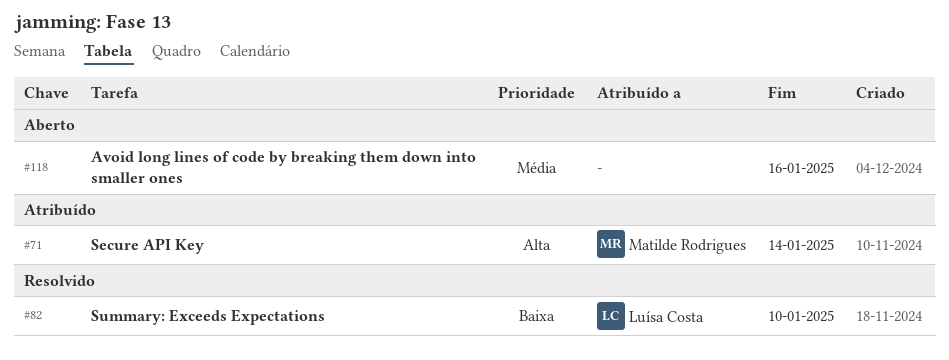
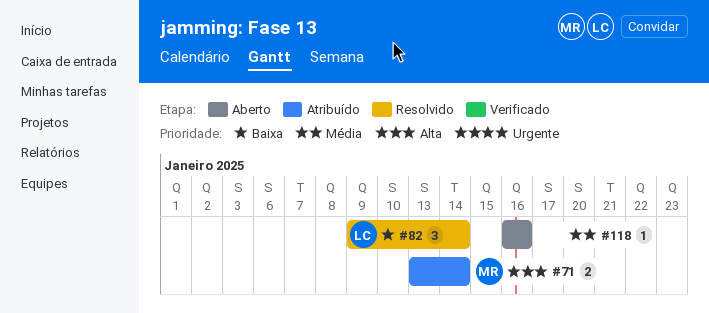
#82, due: Jan 10 -> Jan 14

